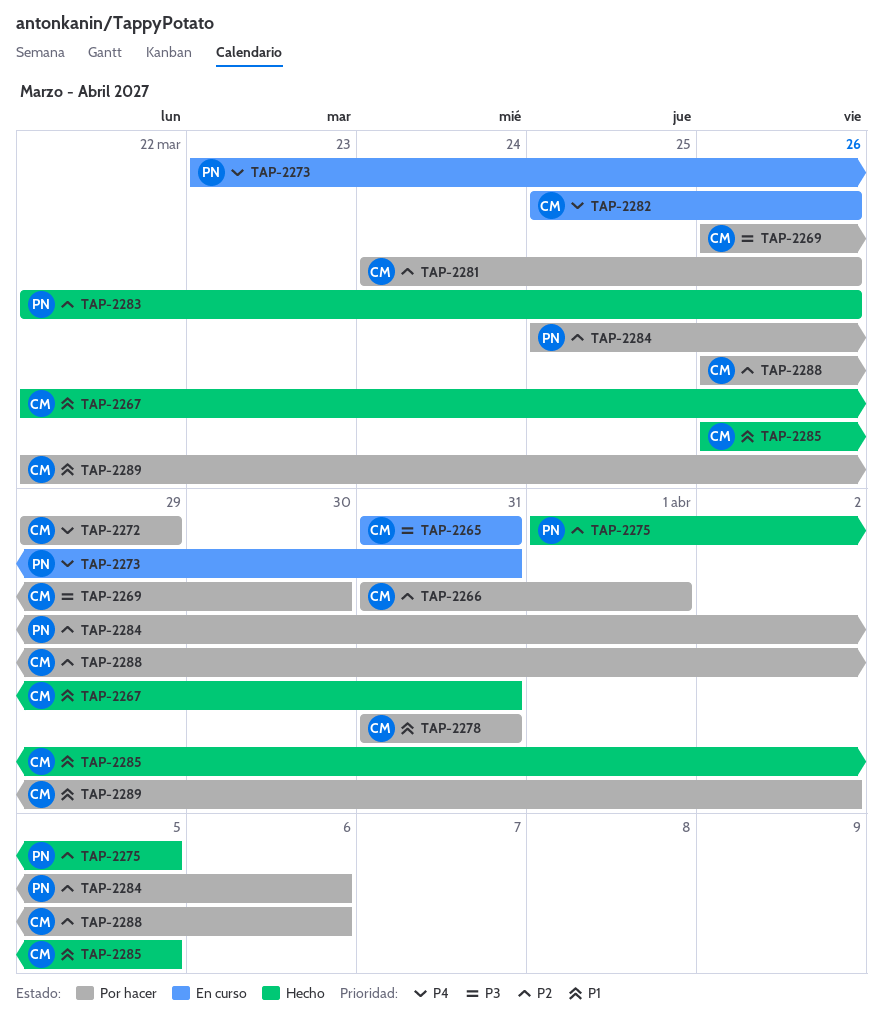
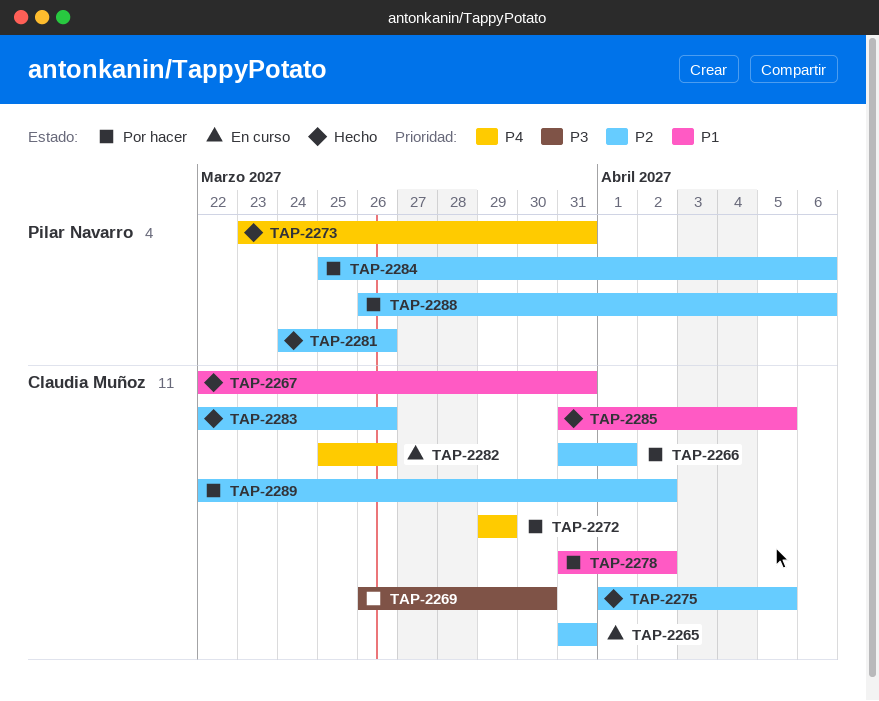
TAP-2265, priority: P3 -> P2
TAP-2273, status: En curso -> Hecho
TAP-2275, owner: Pilar Navarro -> Claudia Muñoz
TAP-2278, due: Mar 31 -> Apr 2
TAP-2281, status: Por hacer -> Hecho
TAP-2281, owner: Claudia Muñoz -> Pilar Navarro
TAP-2283, owner: Pilar Navarro -> Claudia Muñoz
TAP-2285, start: Mar 26 -> Mar 31
TAP-2288, owner: Claudia Muñoz -> Pilar Navarro
TAP-2289, priority: P1 -> P2

